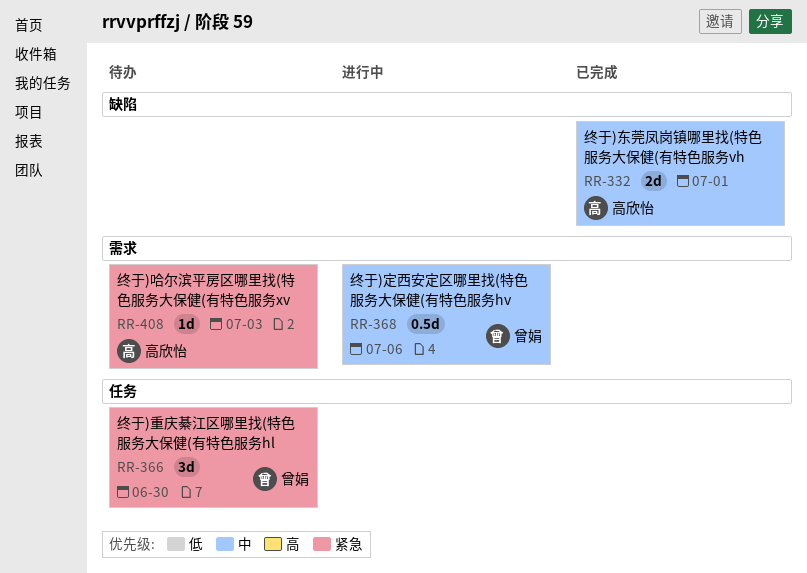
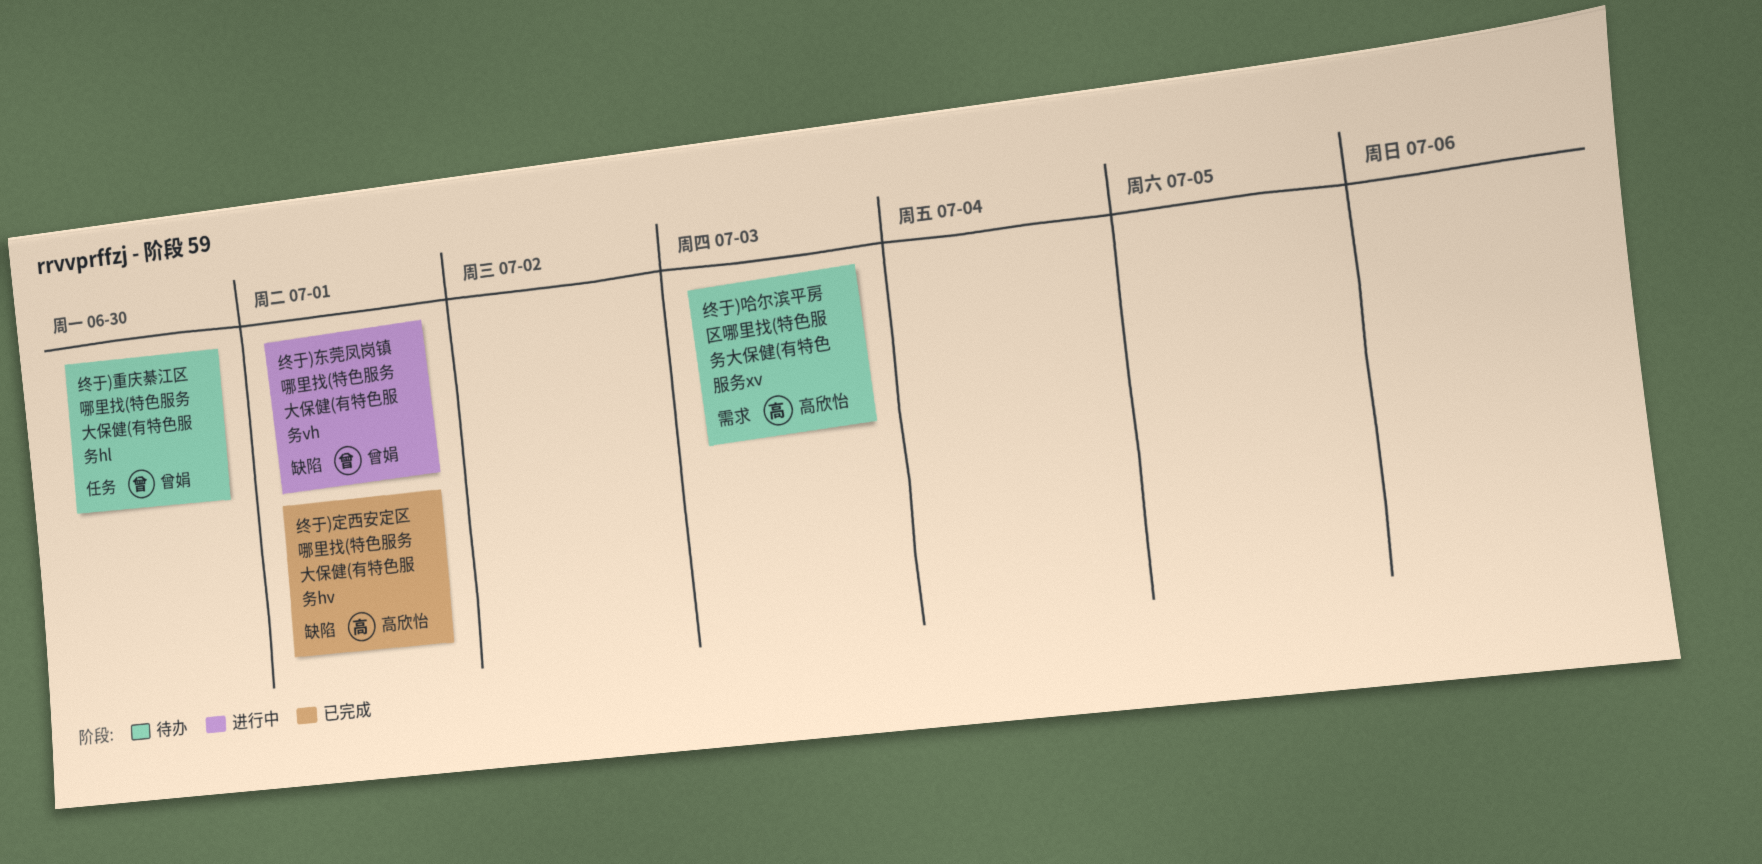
终于)东莞凤岗镇哪里找(特色服务大保健(有特色服务vh, status: 已完成 -> 进行中
终于)东莞凤岗镇哪里找(特色服务大保健(有特色服务vh, owner: 高欣怡 -> 曾娟
终于)定西安定区哪里找(特色服务大保健(有特色服务hv, status: 进行中 -> 已完成
终于)定西安定区哪里找(特色服务大保健(有特色服务hv, owner: 曾娟 -> 高欣怡
终于)定西安定区哪里找(特色服务大保健(有特色服务hv, label: 需求 -> 缺陷
终于)定西安定区哪里找(特色服务大保健(有特色服务hv, due: Jul 6 -> Jul 1

